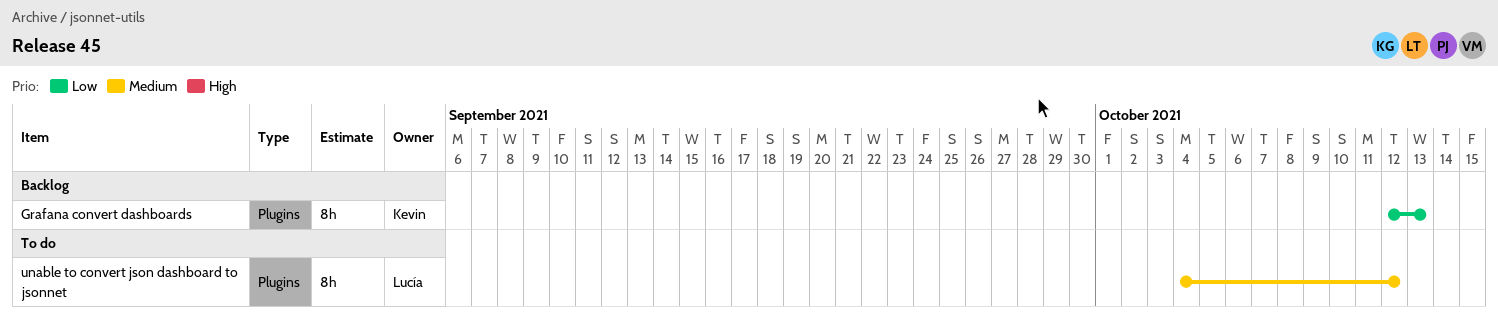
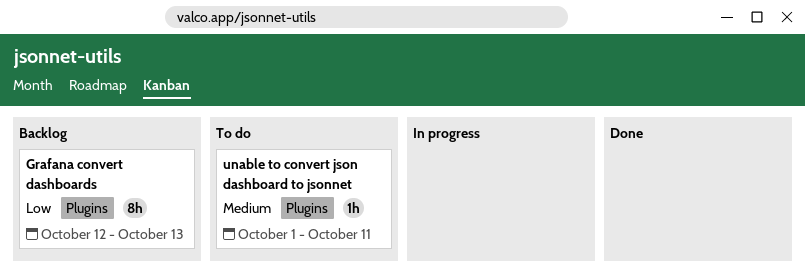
unable to convert json dashboard to jsonnet, estimate: 8h -> 1h
unable to convert json dashboard to jsonnet, start: Oct 4 -> Oct 1
unable to convert json dashboard to jsonnet, due: Oct 12 -> Oct 11

